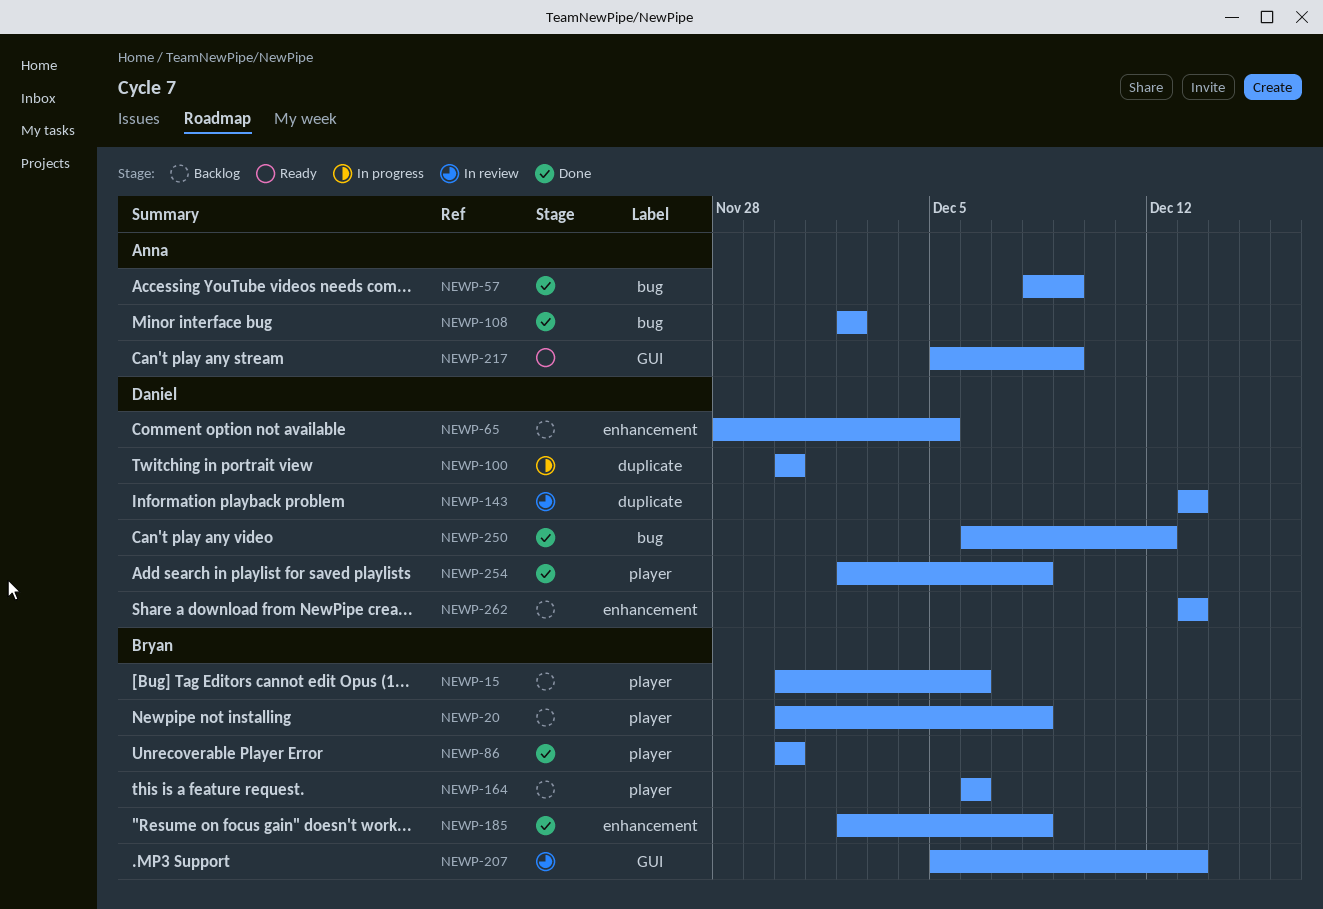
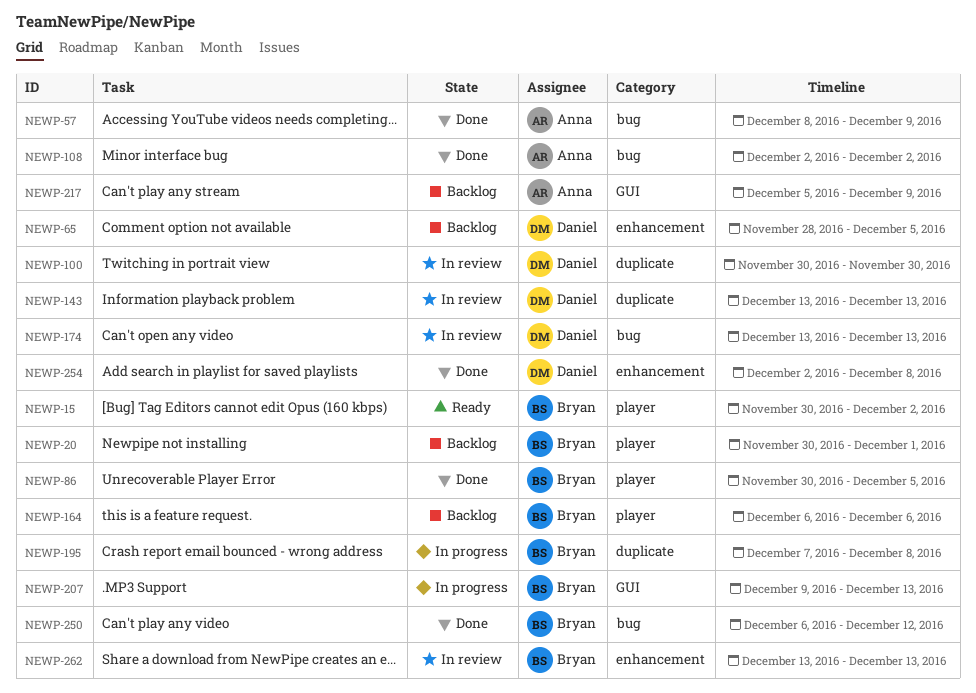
NEWP-15, status: Backlog -> Ready
NEWP-15, due: Dec 6 -> Dec 2
NEWP-20, due: Dec 8 -> Dec 1
NEWP-86, due: Nov 30 -> Dec 5
NEWP-100, status: In progress -> In review
NEWP-174: none -> present
NEWP-185: present -> none
NEWP-195: none -> present
NEWP-207, status: In review -> In progress
NEWP-207, start: Dec 5 -> Dec 9
NEWP-217, status: Ready -> Backlog
NEWP-250, owner: Daniel -> Bryan
NEWP-254, label: player -> enhancement
NEWP-262, status: Backlog -> In review
NEWP-262, owner: Daniel -> Bryan

